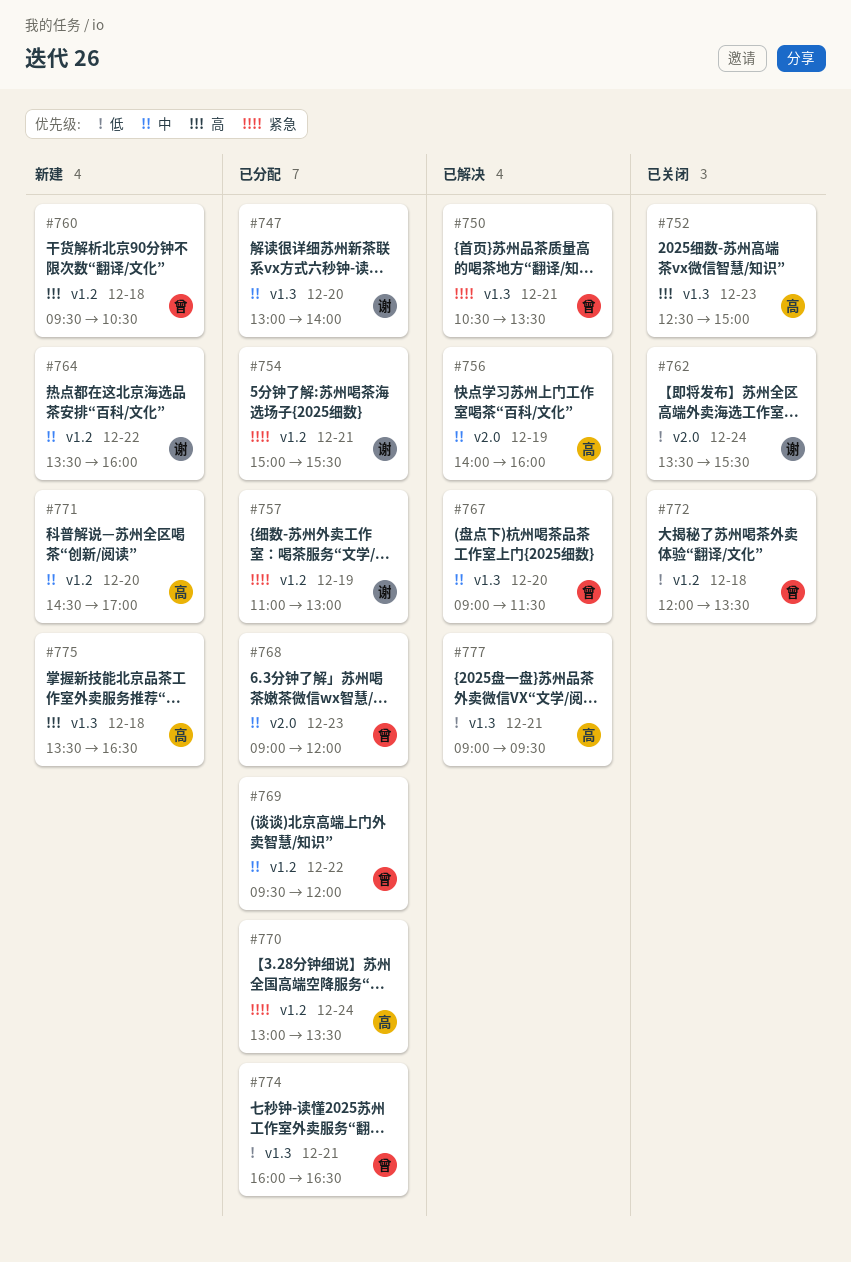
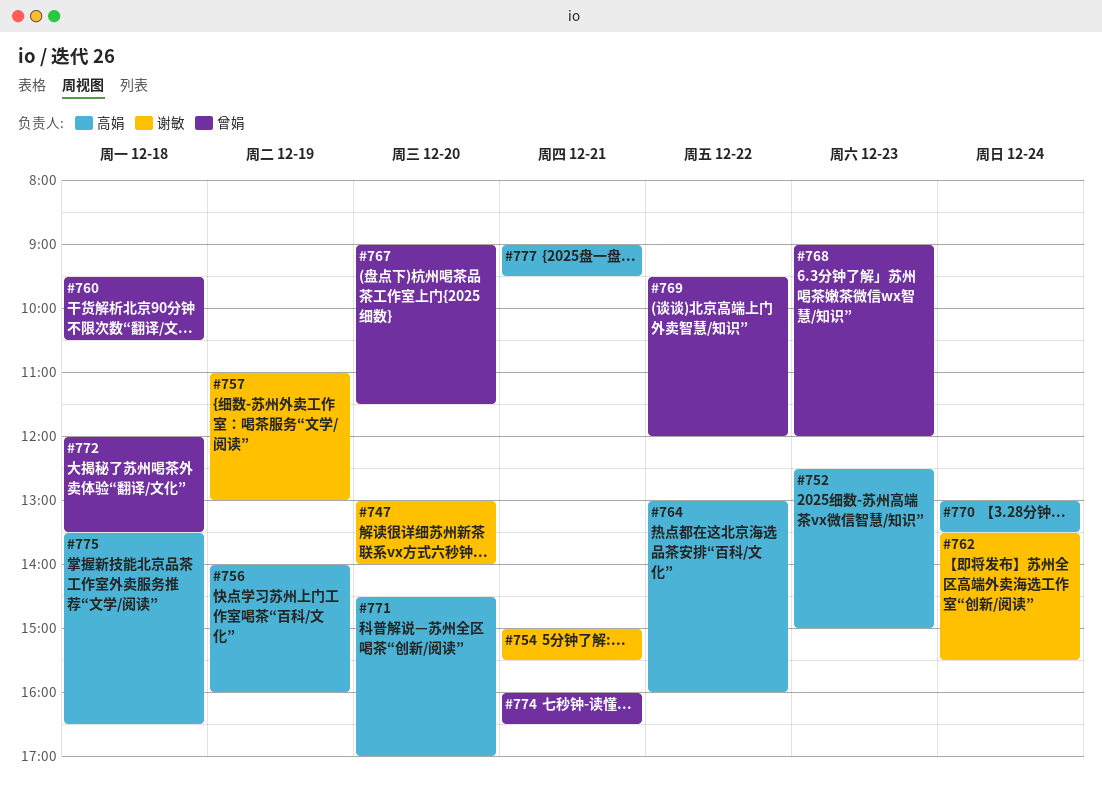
#750: present -> none
#764, owner: 谢敏 -> 高娟
#764, begins: 13:30 -> 13:00

